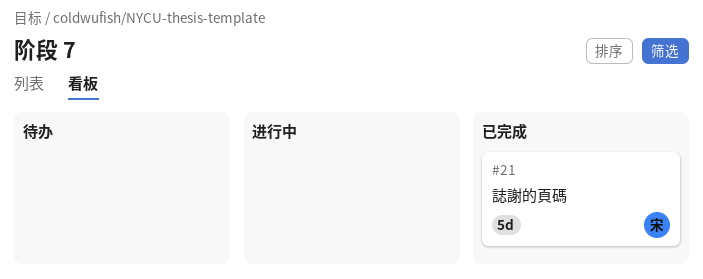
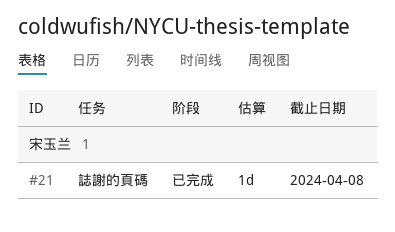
#21, estimate: 5d -> 1d

